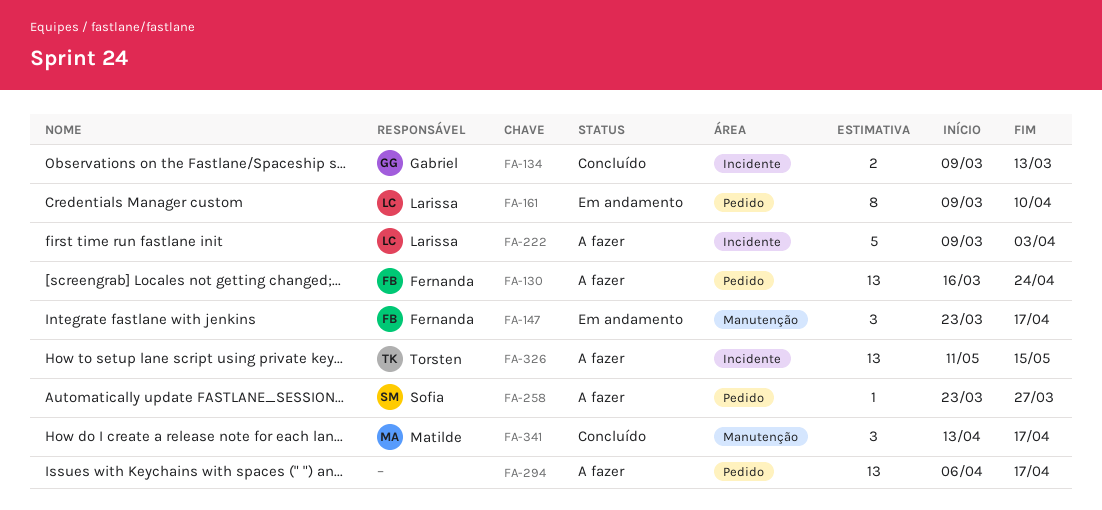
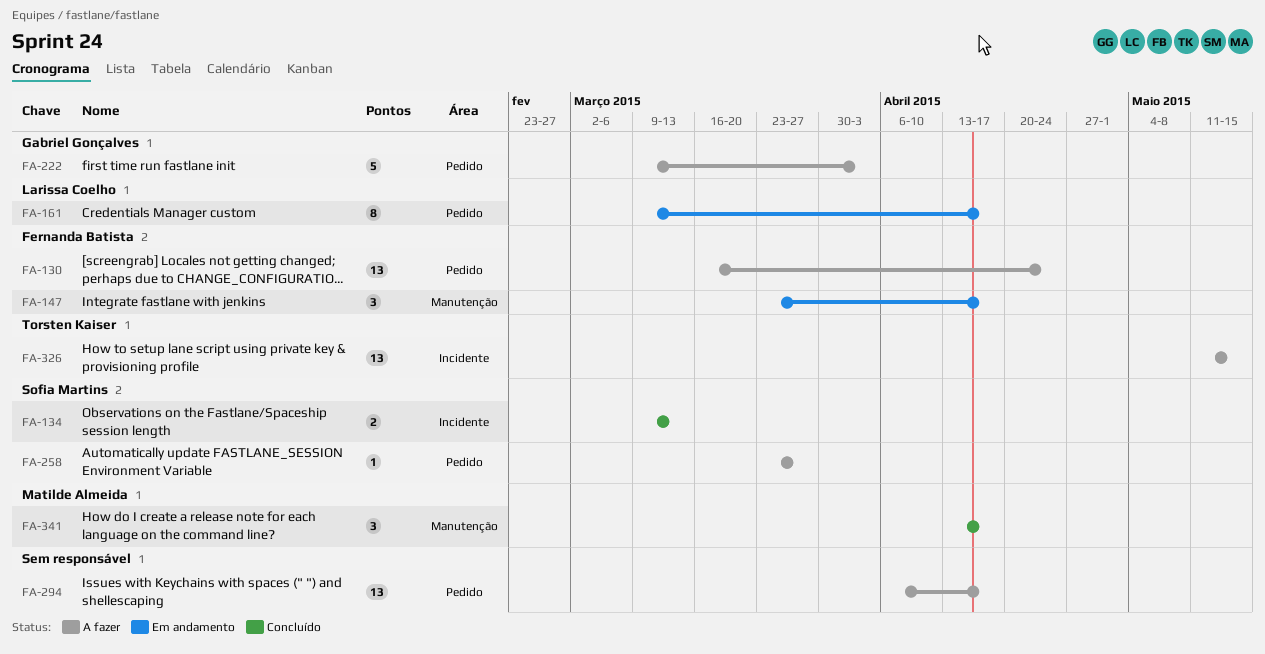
FA-134, owner: Gabriel Gonçalves -> Sofia Martins
FA-161, due: Apr 10 -> Apr 17
FA-222, owner: Larissa Coelho -> Gabriel Gonçalves
FA-222, label: Incidente -> Pedido

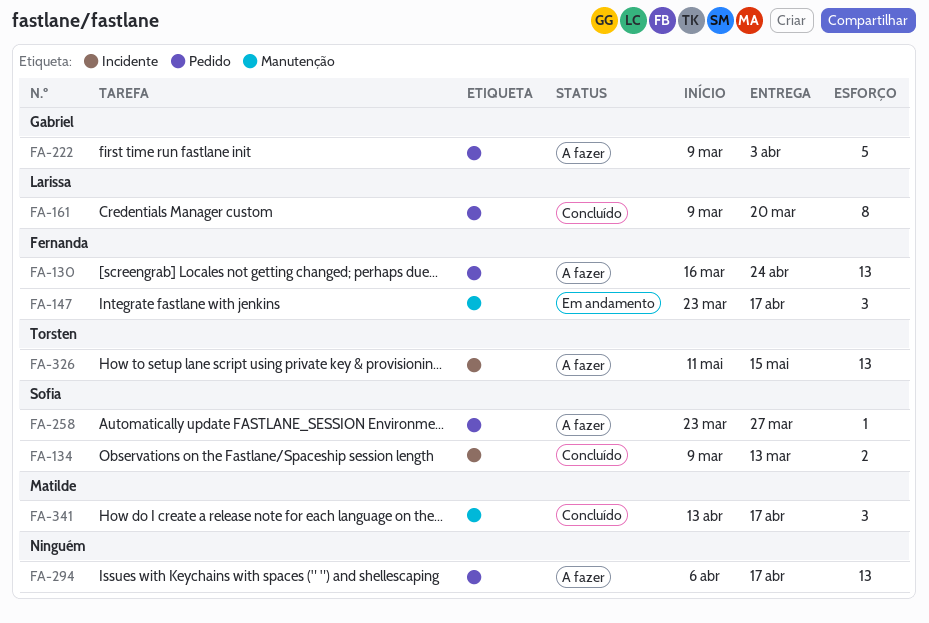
FA-161, status: Em andamento -> Concluído
FA-161, due: Apr 17 -> Mar 20

